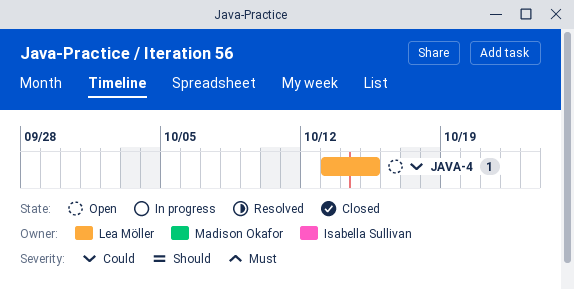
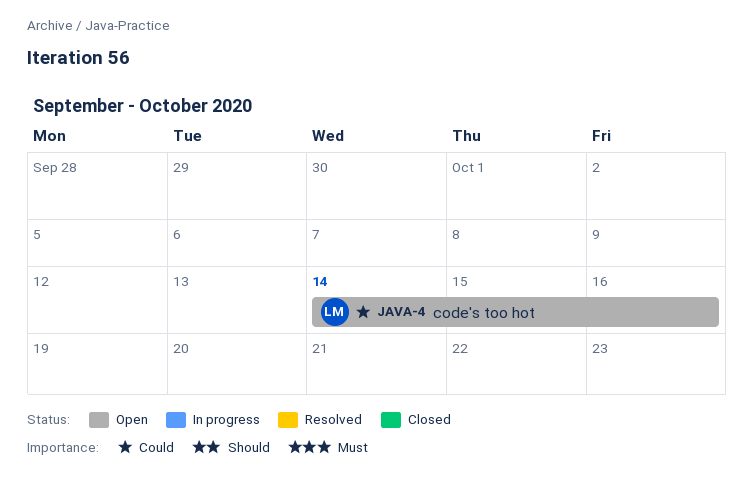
JAVA-4, start: Oct 13 -> Oct 14
JAVA-4, due: Oct 15 -> Oct 16

